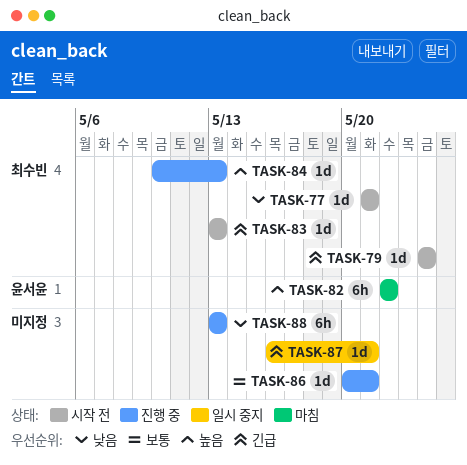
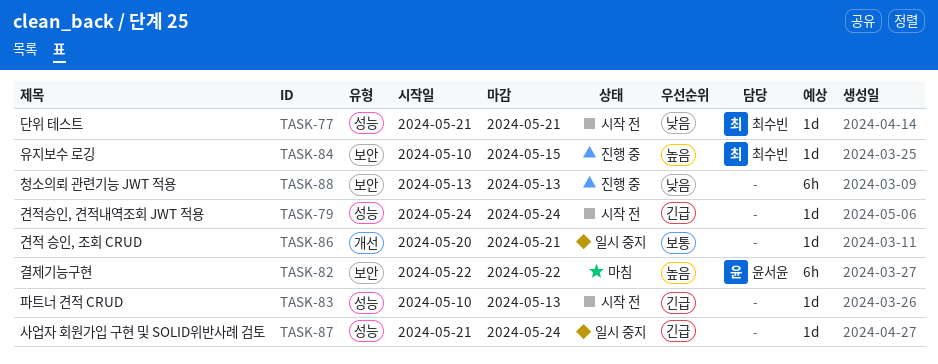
TASK-79, owner: 최수빈 -> none
TASK-83, owner: 최수빈 -> none
TASK-83, start: May 13 -> May 10
TASK-84, due: May 13 -> May 15
TASK-86, status: 진행 중 -> 일시 중지
TASK-87, start: May 16 -> May 21
TASK-87, due: May 21 -> May 24

